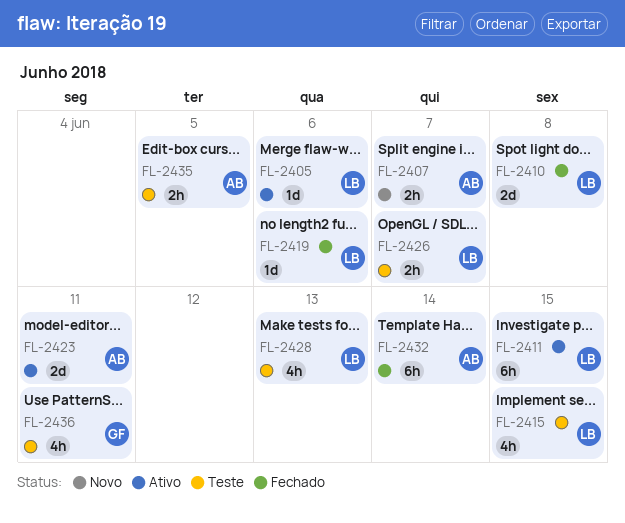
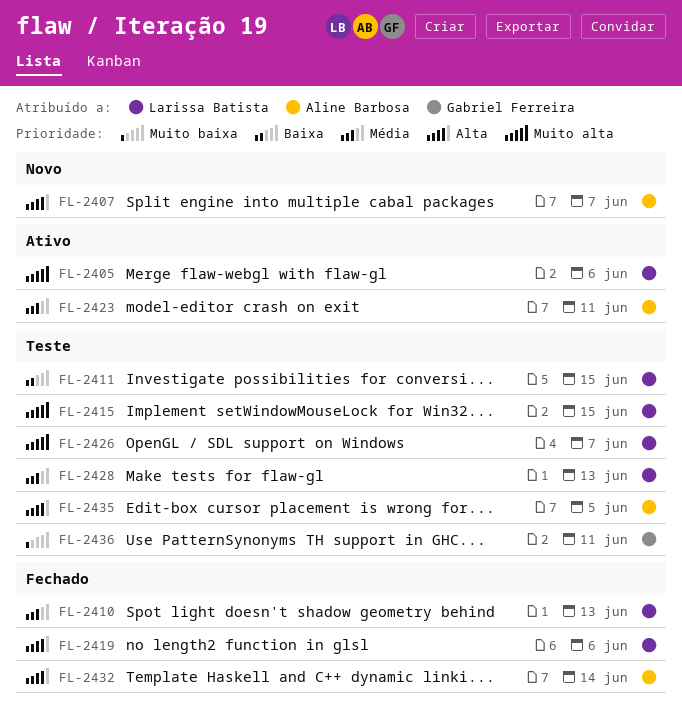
FL-2410, due: Jun 8 -> Jun 13
FL-2411, status: Ativo -> Teste

